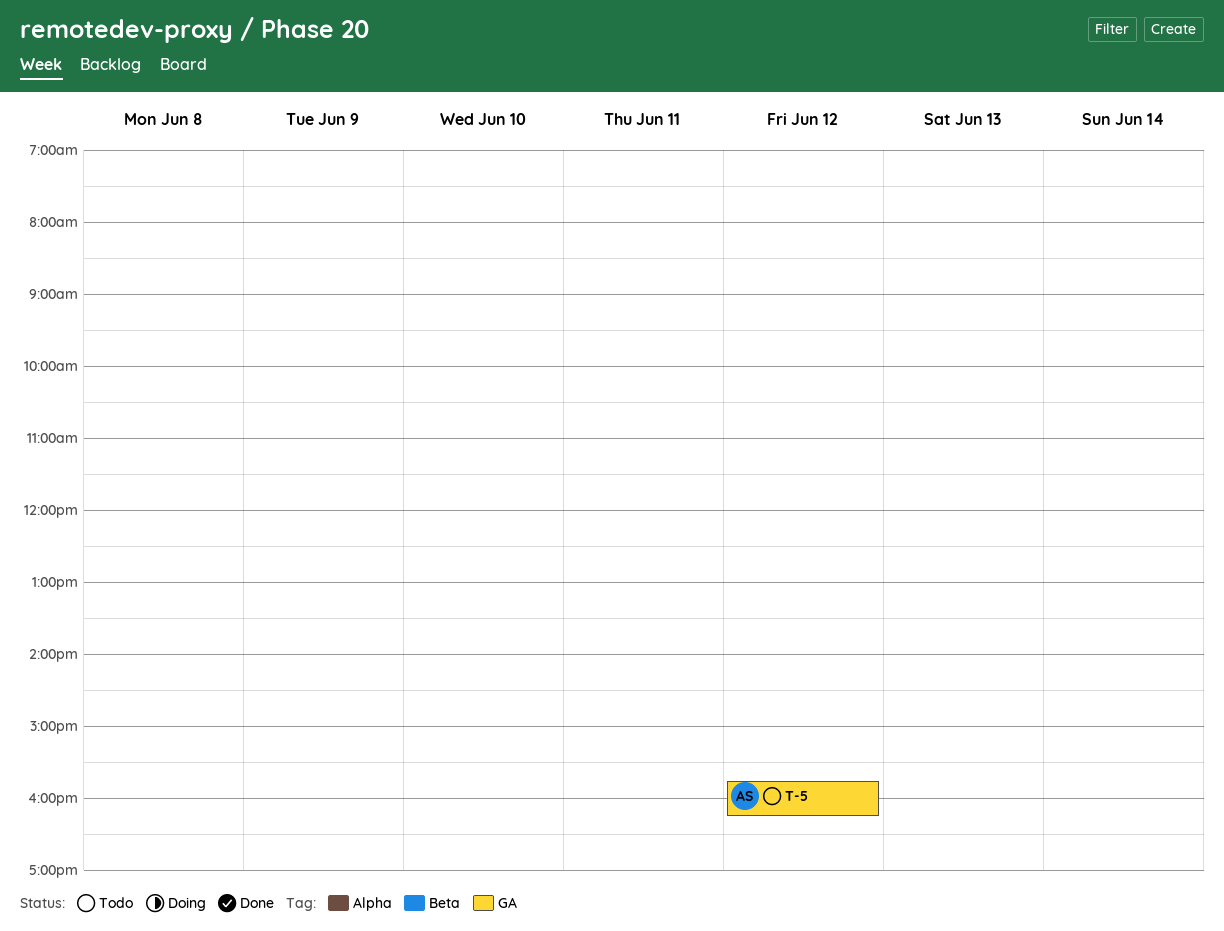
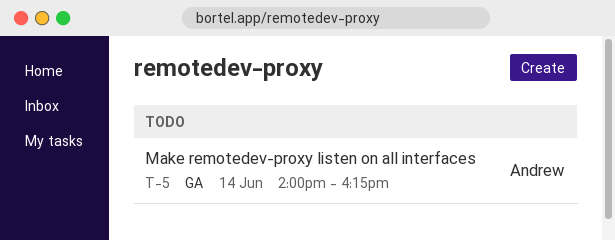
T-5, day: Jun 12 -> Jun 14
T-5, begins: 15:45 -> 14:00

